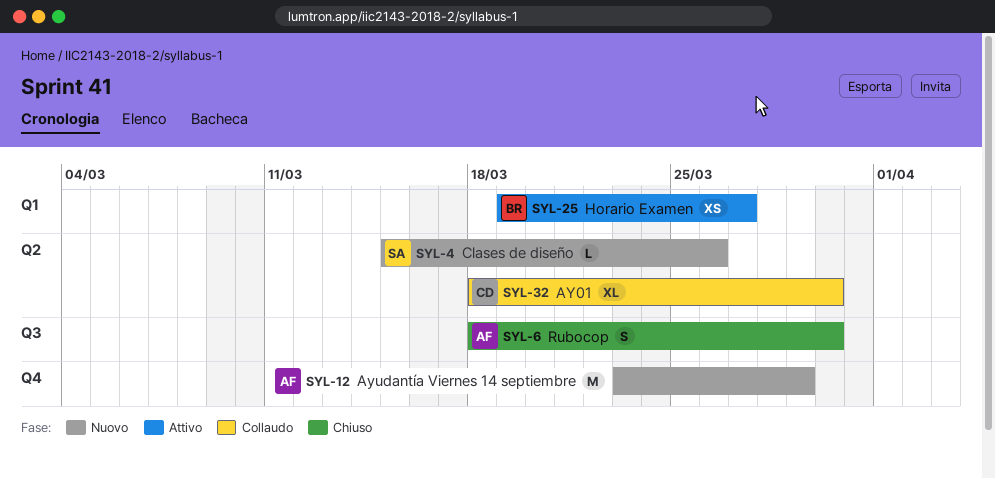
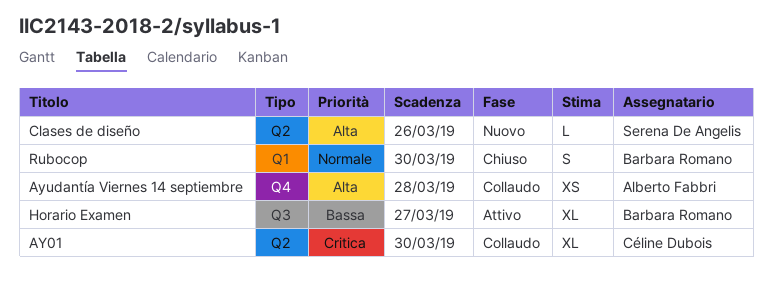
Ayudantía Viernes 14 septiembre, status: Nuovo -> Collaudo
Ayudantía Viernes 14 septiembre, estimate: M -> XS
Ayudantía Viernes 14 septiembre, due: Mar 29 -> Mar 28
Horario Examen, label: Q1 -> Q3
Horario Examen, estimate: XS -> XL
Rubocop, owner: Alberto Fabbri -> Barbara Romano
Rubocop, label: Q3 -> Q1

